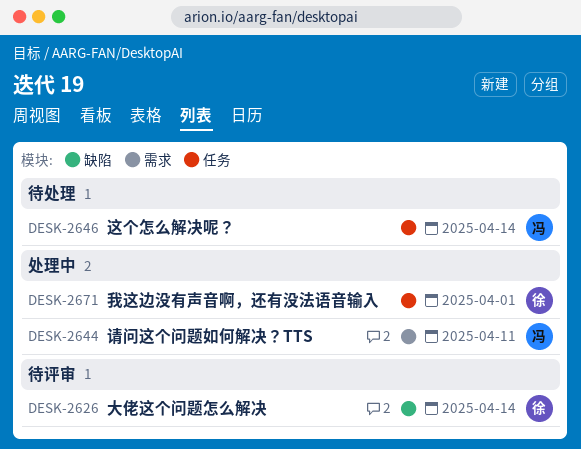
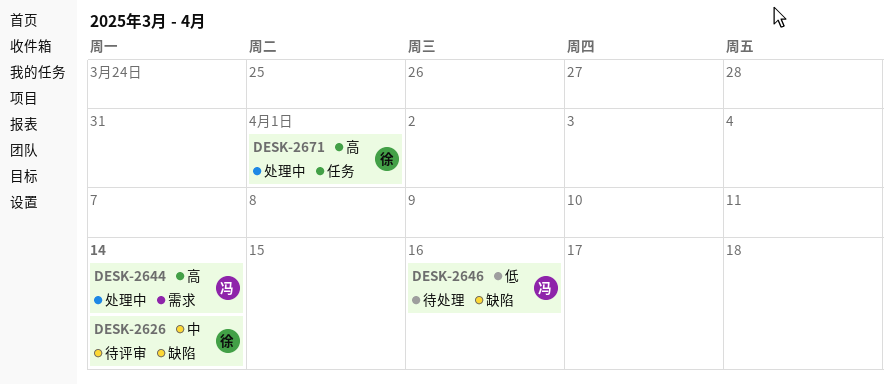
DESK-2644, due: Apr 11 -> Apr 14
DESK-2646, label: 任务 -> 缺陷
DESK-2646, due: Apr 14 -> Apr 16

